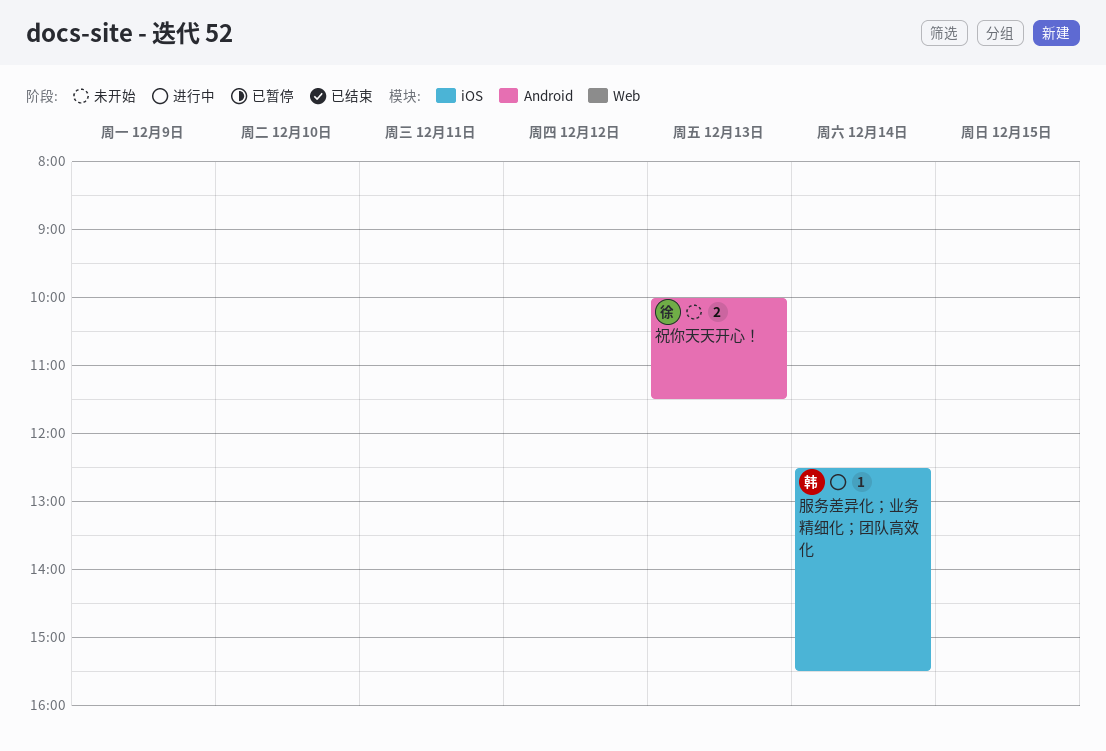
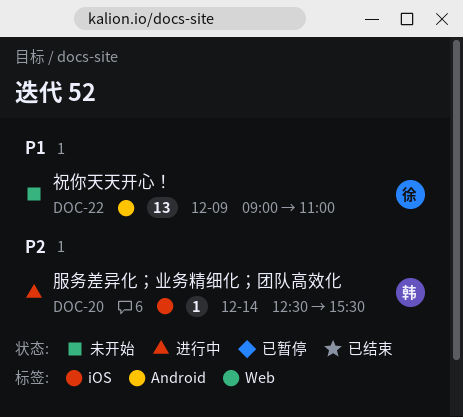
祝你天天开心！, estimate: 2 -> 13
祝你天天开心！, day: Dec 13 -> Dec 9
祝你天天开心！, begins: 10:00 -> 09:00
祝你天天开心！, ends: 11:30 -> 11:00

